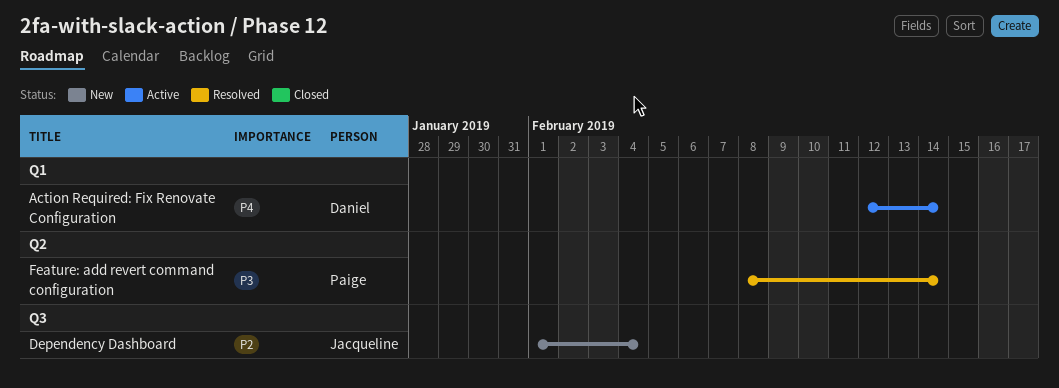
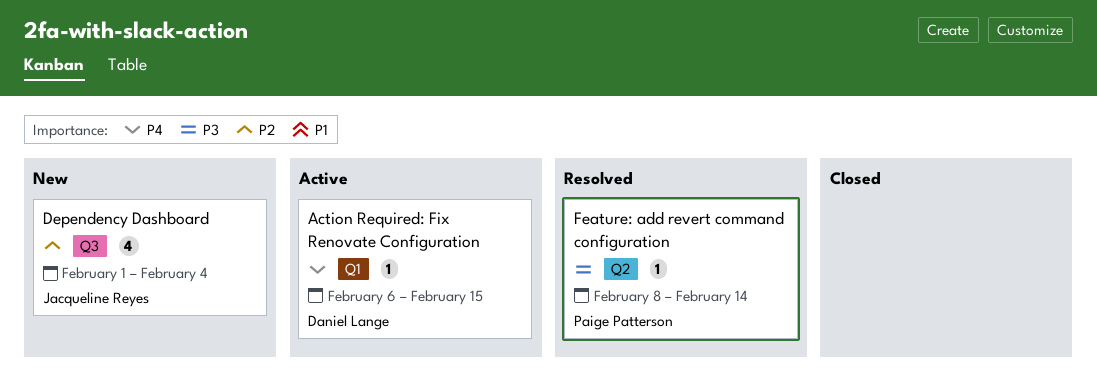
Action Required: Fix Renovate Configuration, start: Feb 12 -> Feb 6
Action Required: Fix Renovate Configuration, due: Feb 14 -> Feb 15

